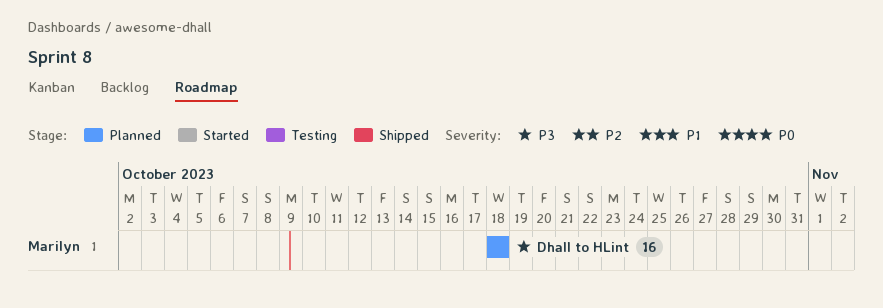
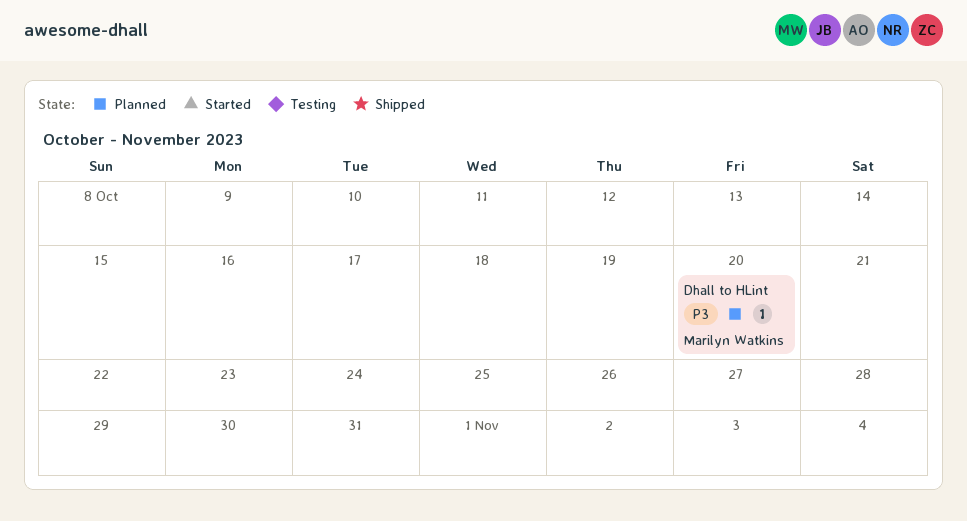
Dhall to HLint, estimate: 16 -> 1
Dhall to HLint, due: Oct 18 -> Oct 20

